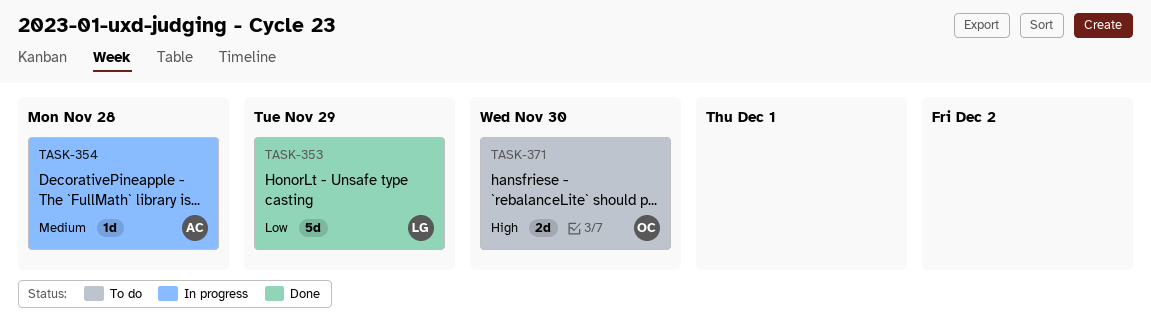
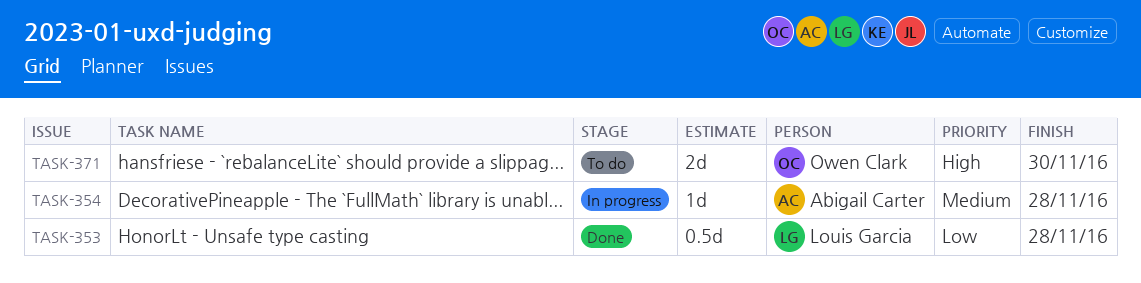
TASK-353, estimate: 5d -> 0.5d
TASK-353, due: Nov 29 -> Nov 28

